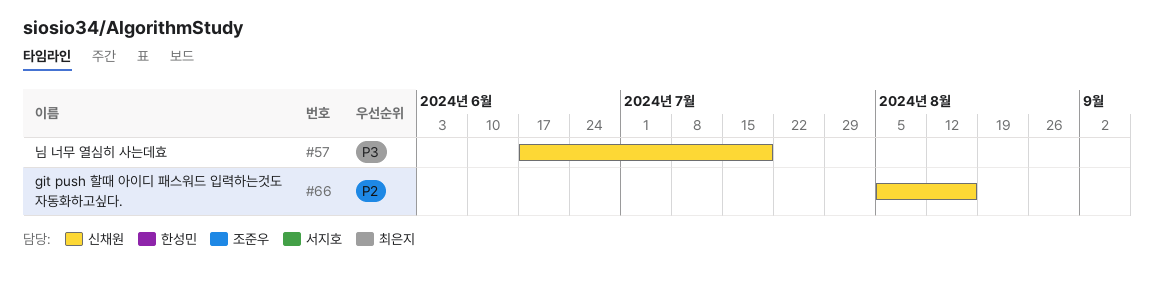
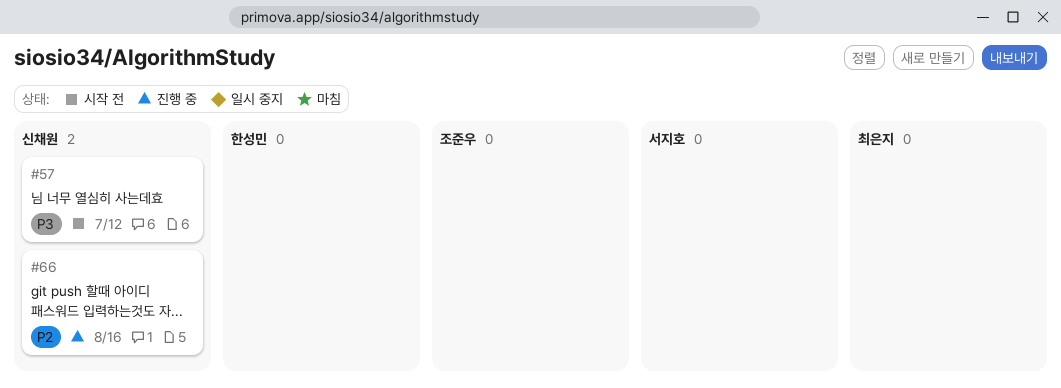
#57, due: Jul 19 -> Jul 12

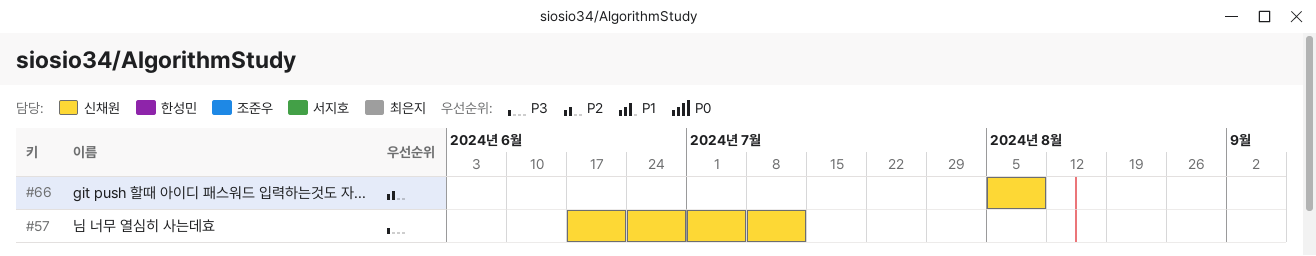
#66, due: Aug 16 -> Aug 9

